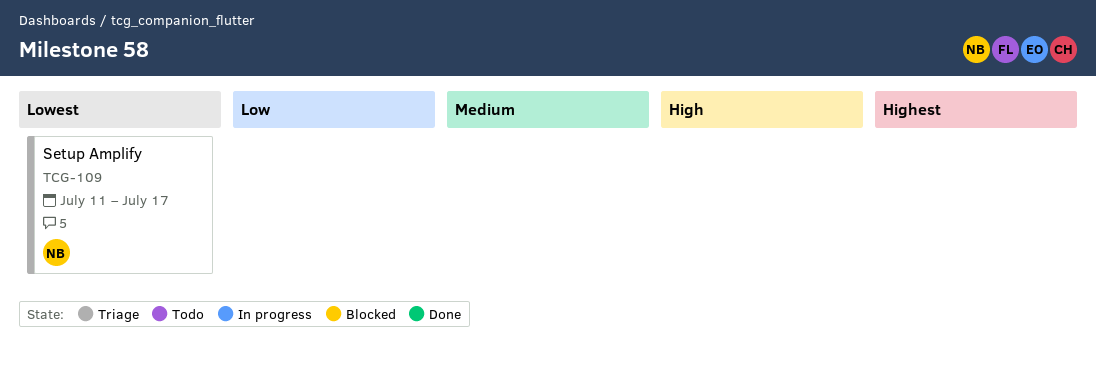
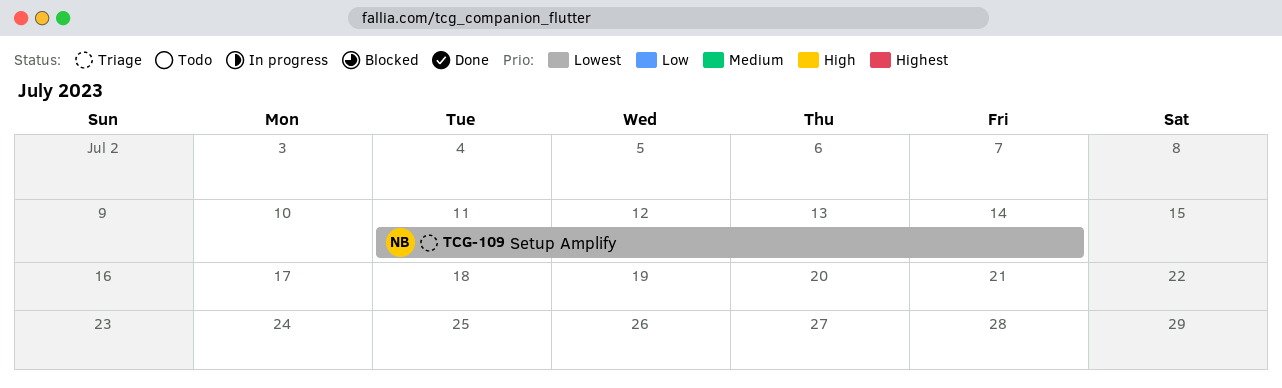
TCG-109, due: Jul 17 -> Jul 14

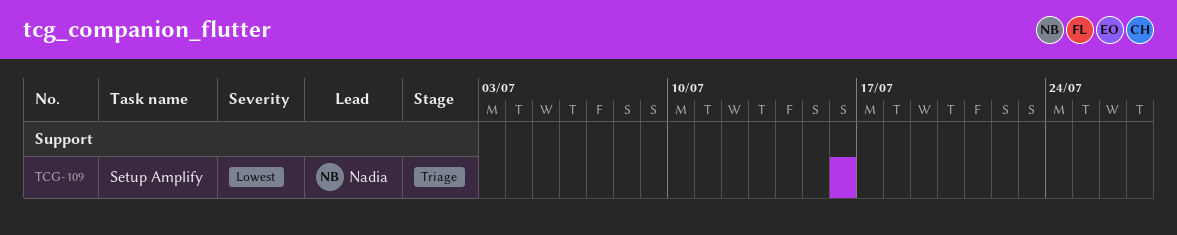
TCG-109, start: Jul 11 -> Jul 16
TCG-109, due: Jul 14 -> Jul 16

